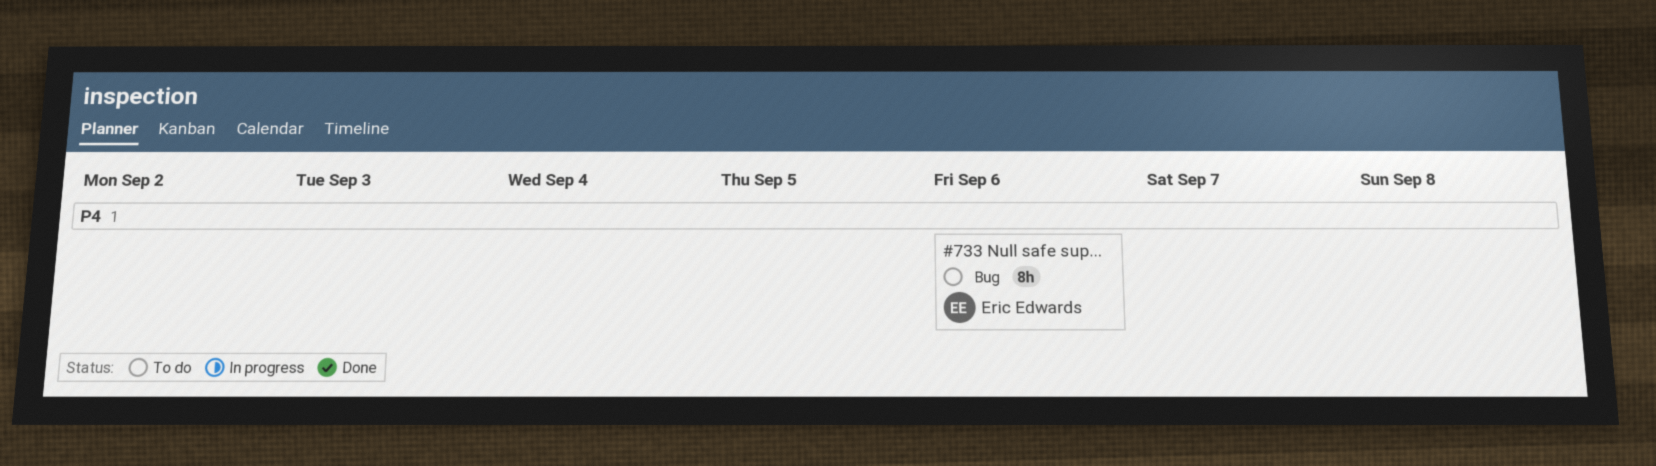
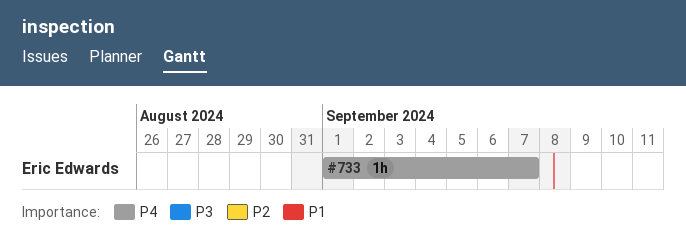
#733, estimate: 8h -> 1h
#733, due: Sep 6 -> Sep 7

